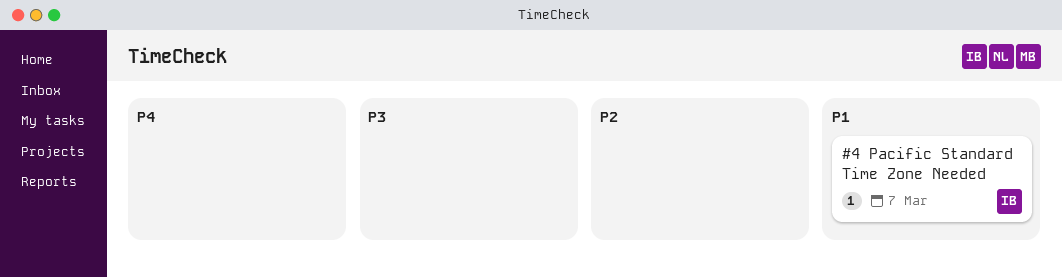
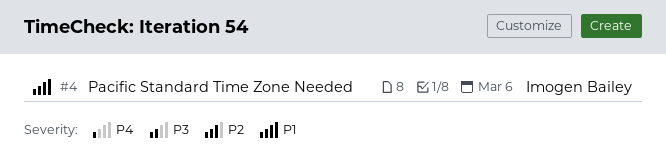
#4, due: Mar 7 -> Mar 6

